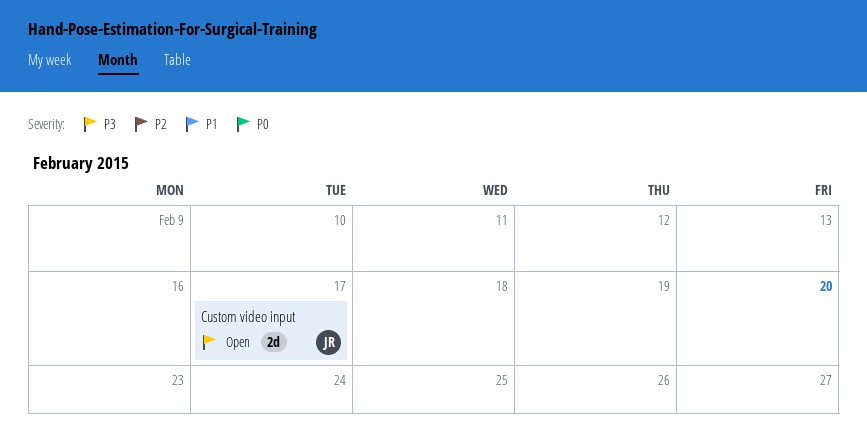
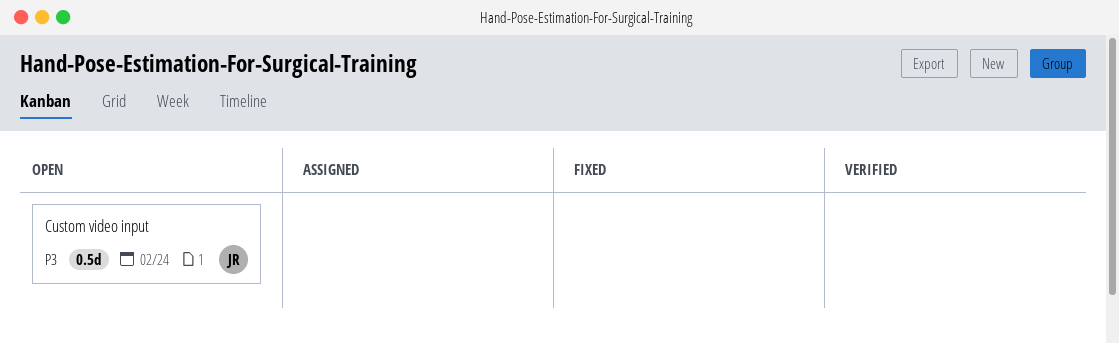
Custom video input, estimate: 2d -> 0.5d
Custom video input, due: Feb 17 -> Feb 24

